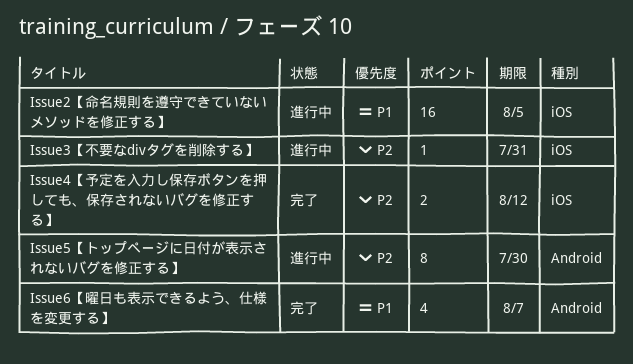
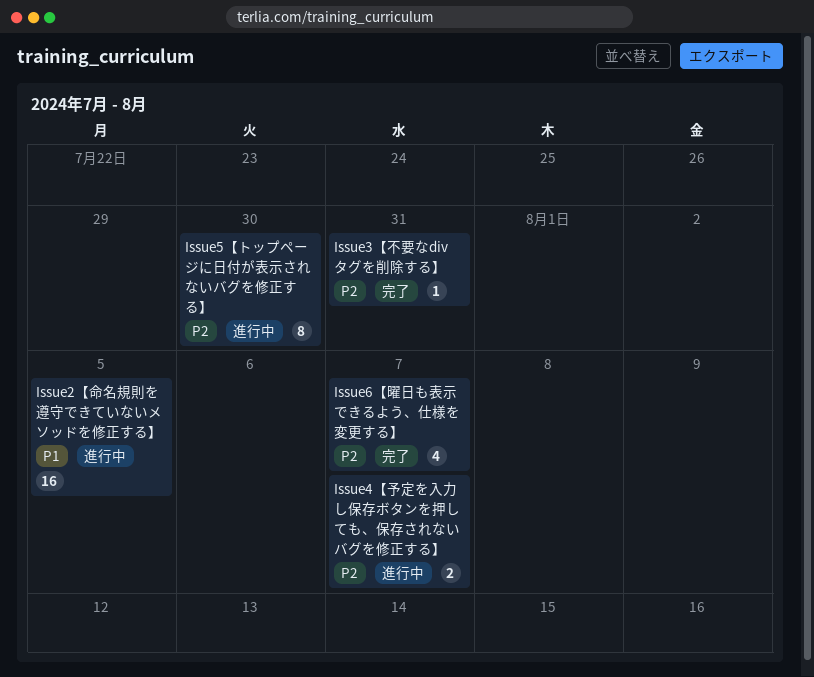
Issue3【不要なdivタグを削除する】, status: 進行中 -> 完了
Issue4【予定を入力し保存ボタンを押しても、保存されないバグを修正する】, status: 完了 -> 進行中
Issue4【予定を入力し保存ボタンを押しても、保存されないバグを修正する】, due: Aug 12 -> Aug 7
Issue6【曜日も表示できるよう、仕様を変更する】, priority: P1 -> P2

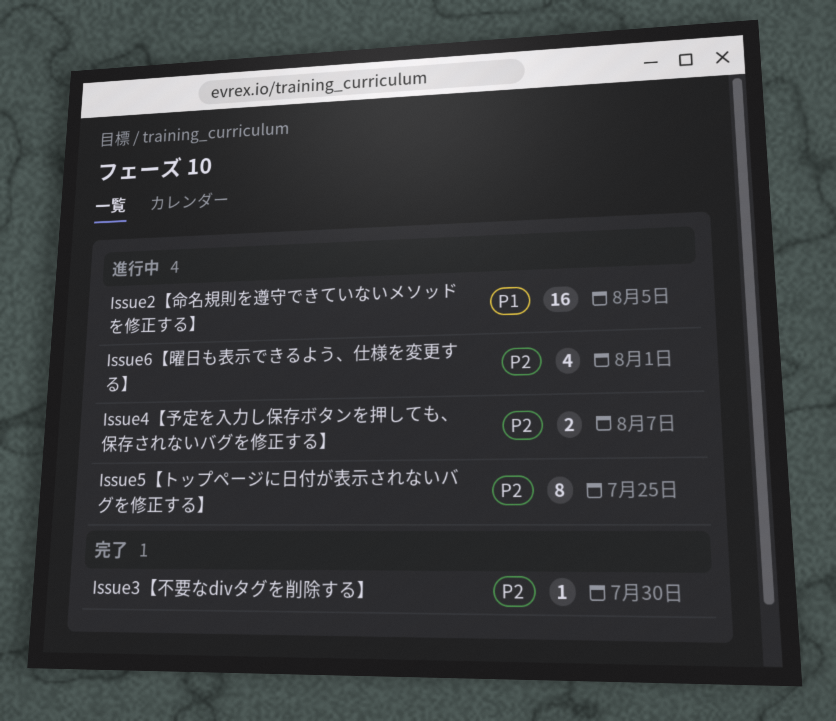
Issue3【不要なdivタグを削除する】, due: Jul 31 -> Jul 30
Issue5【トップページに日付が表示されないバグを修正する】, due: Jul 30 -> Jul 25
Issue6【曜日も表示できるよう、仕様を変更する】, status: 完了 -> 進行中
Issue6【曜日も表示できるよう、仕様を変更する】, due: Aug 7 -> Aug 1

